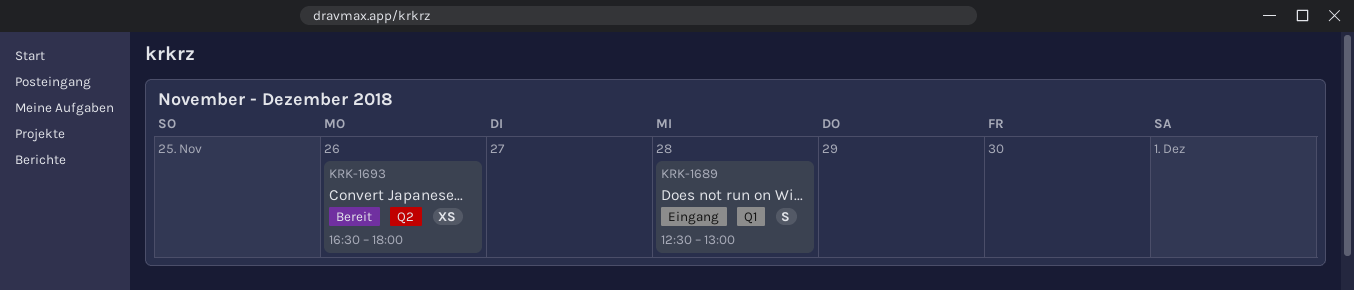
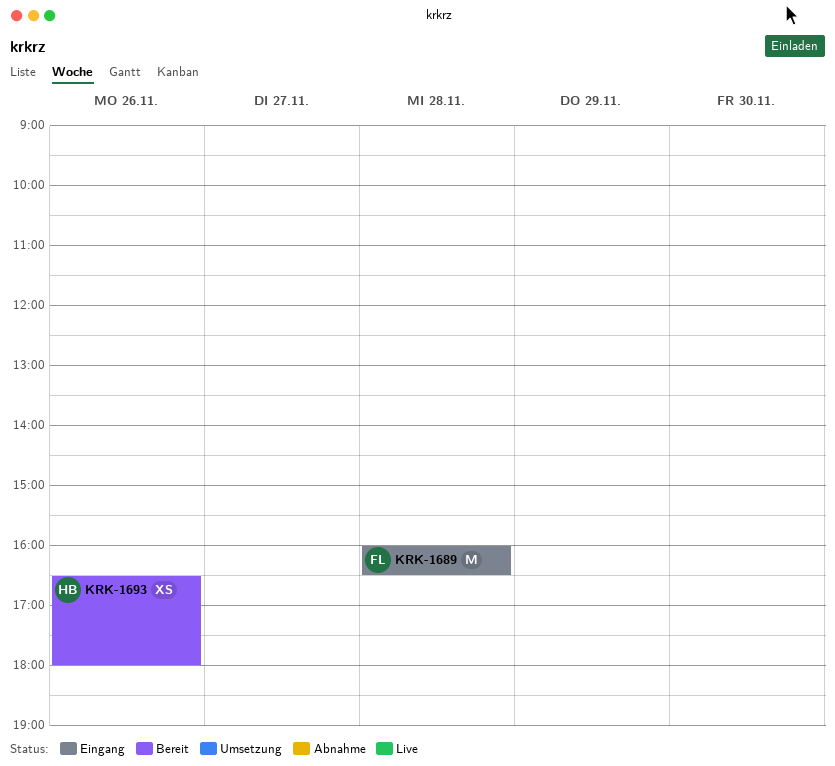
KRK-1689, estimate: S -> M
KRK-1689, begins: 12:30 -> 16:00
KRK-1689, ends: 13:00 -> 16:30

